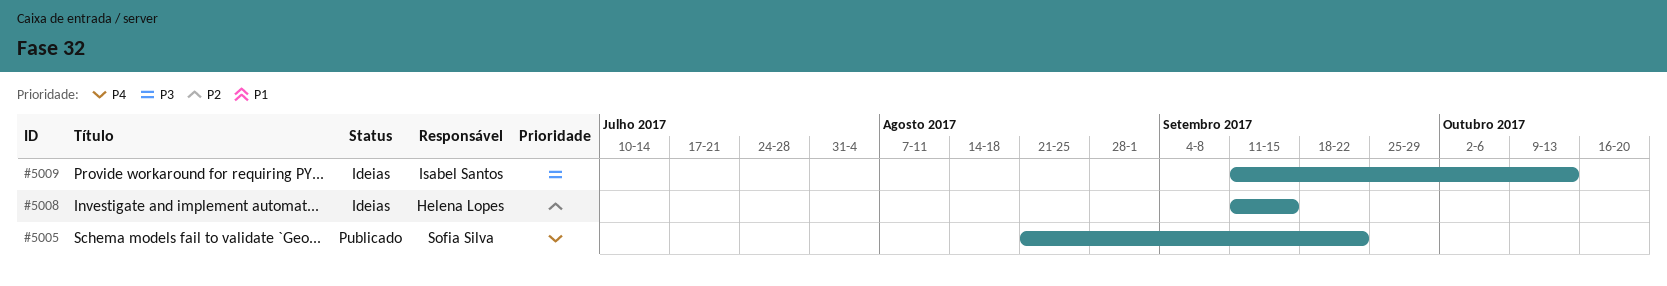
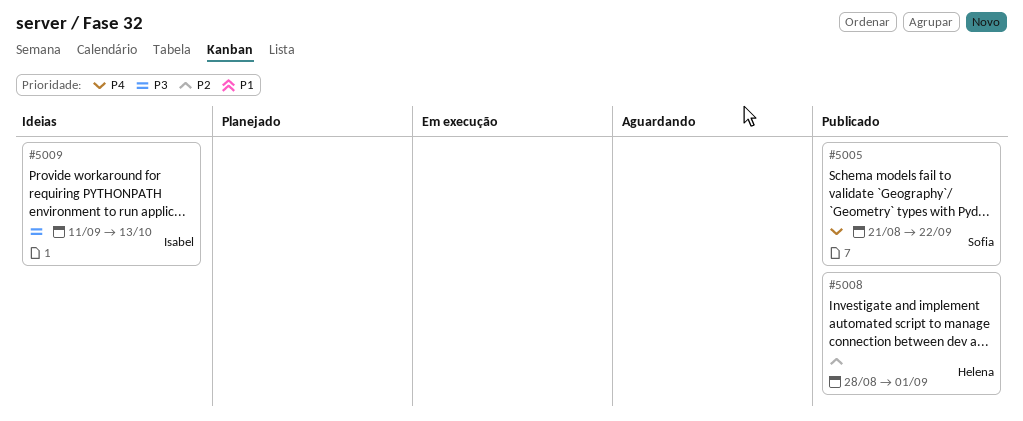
#5008, status: Ideias -> Publicado
#5008, start: Sep 11 -> Aug 28
#5008, due: Sep 15 -> Sep 1

